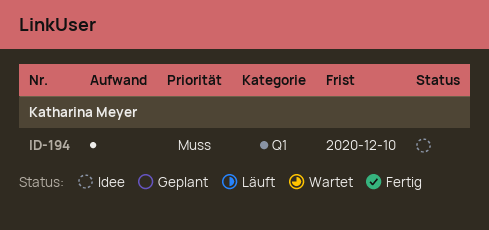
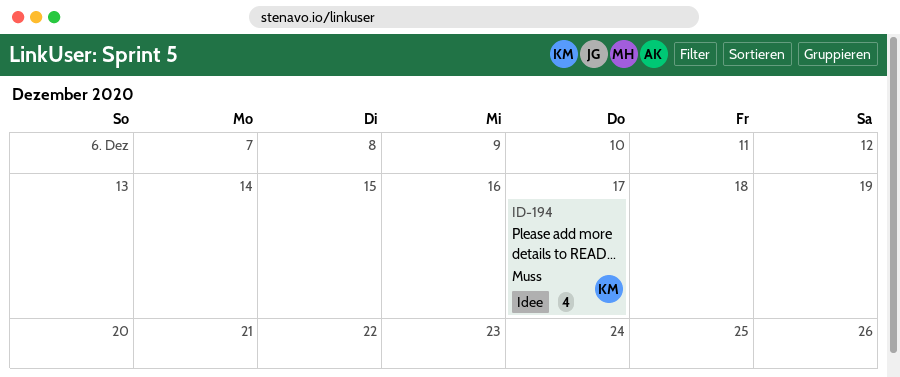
ID-194, estimate: 1 -> 4
ID-194, due: Dec 10 -> Dec 17

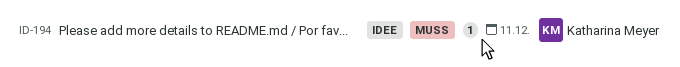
ID-194, estimate: 4 -> 1
ID-194, due: Dec 17 -> Dec 11

